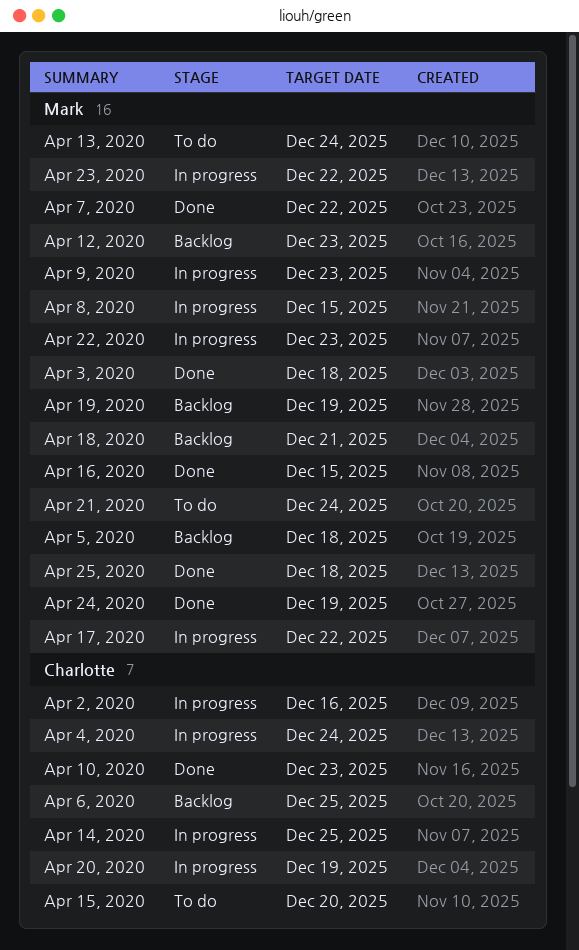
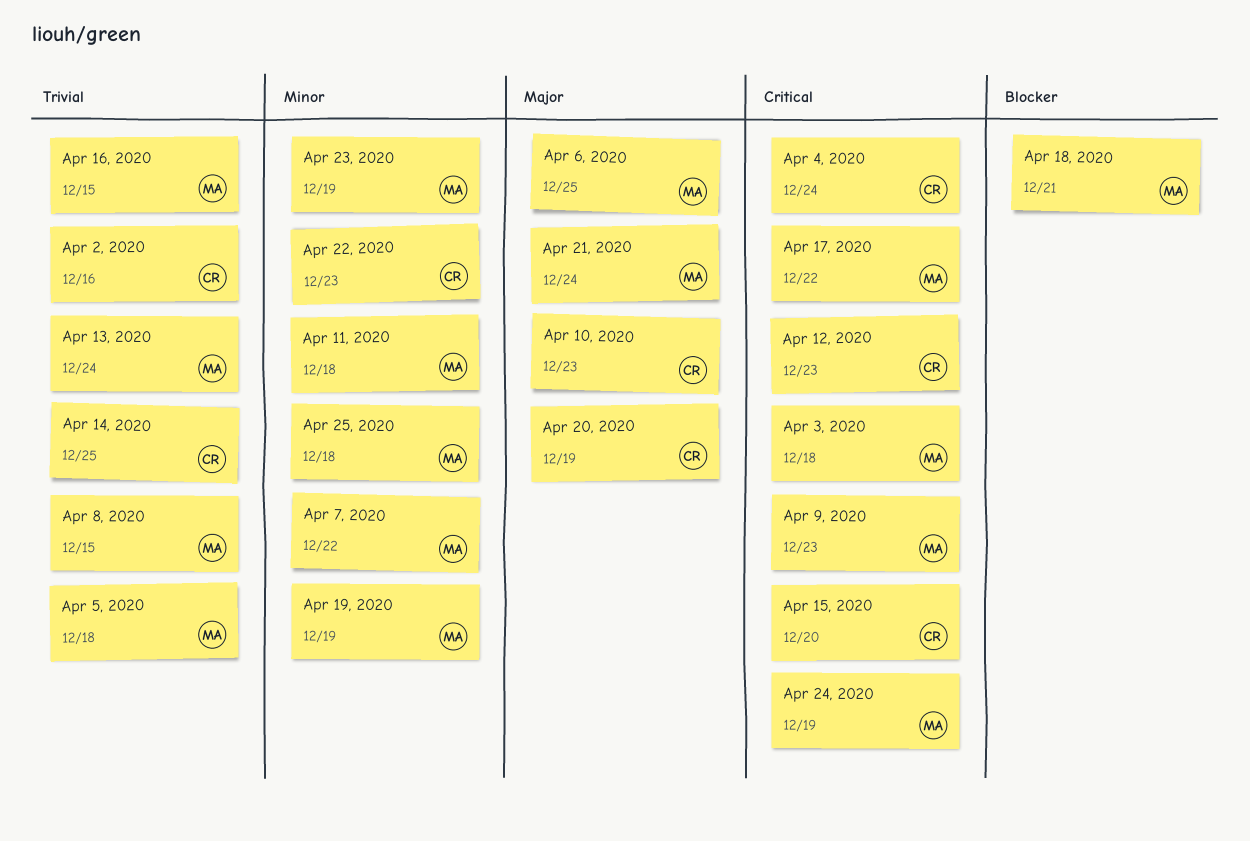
Apr 11, 2020: none -> present
Apr 12, 2020, owner: Mark -> Charlotte
Apr 22, 2020, owner: Mark -> Charlotte
Apr 23, 2020, due: Dec 22 -> Dec 19
Apr 6, 2020, owner: Charlotte -> Mark

